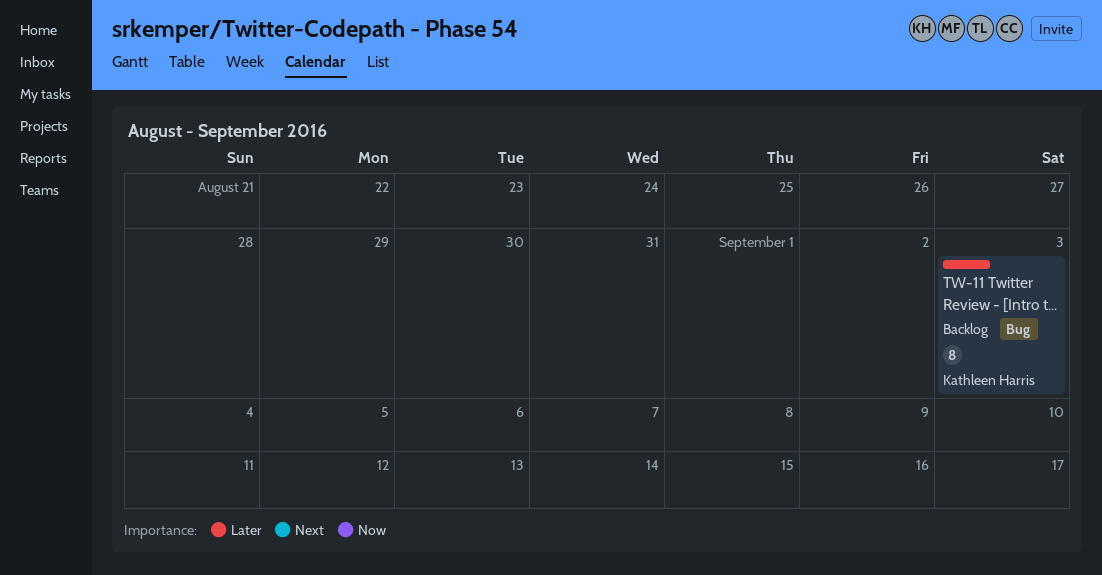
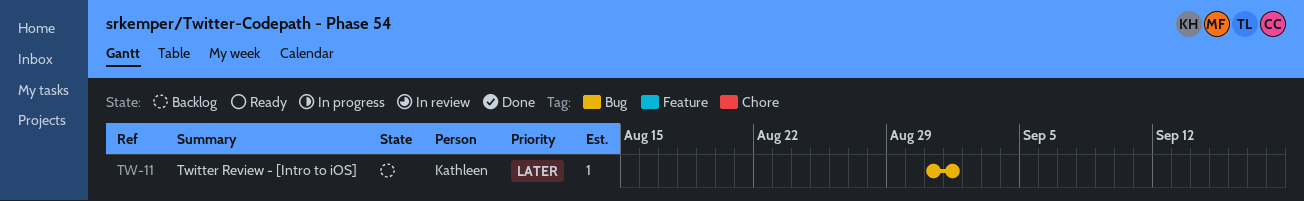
TW-11, estimate: 8 -> 1
TW-11, due: Sep 3 -> Sep 1

